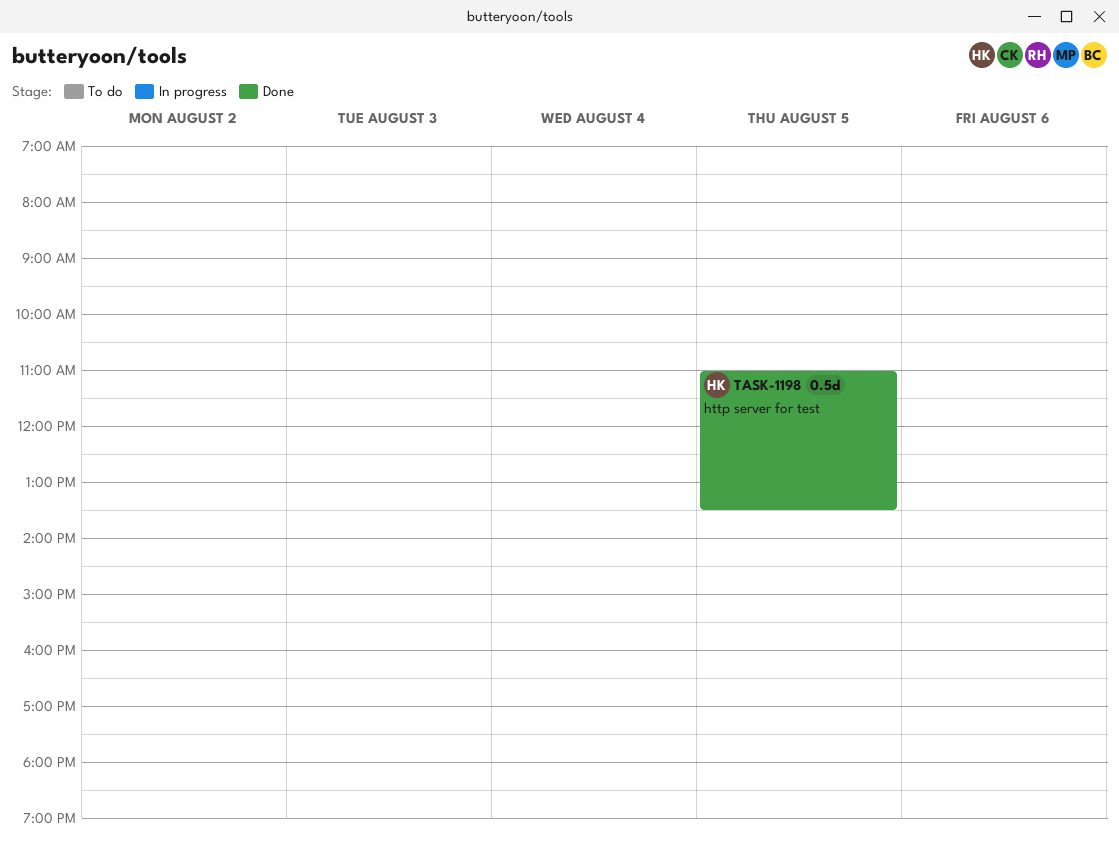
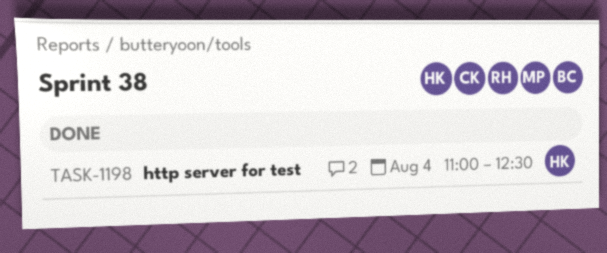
TASK-1198, day: Aug 5 -> Aug 4
TASK-1198, ends: 13:30 -> 12:30

